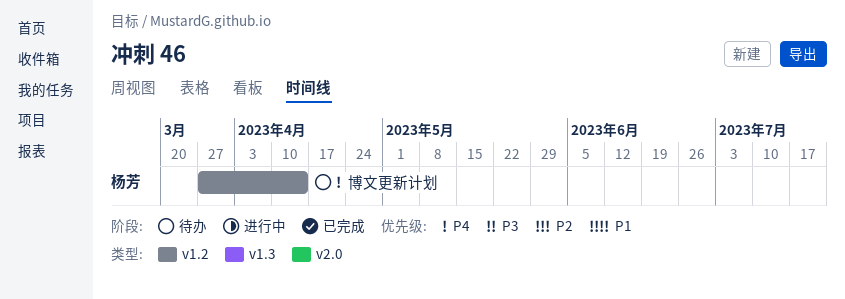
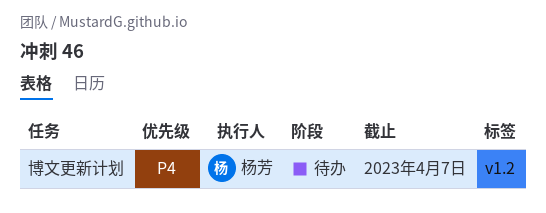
博文更新计划, due: Apr 14 -> Apr 7

